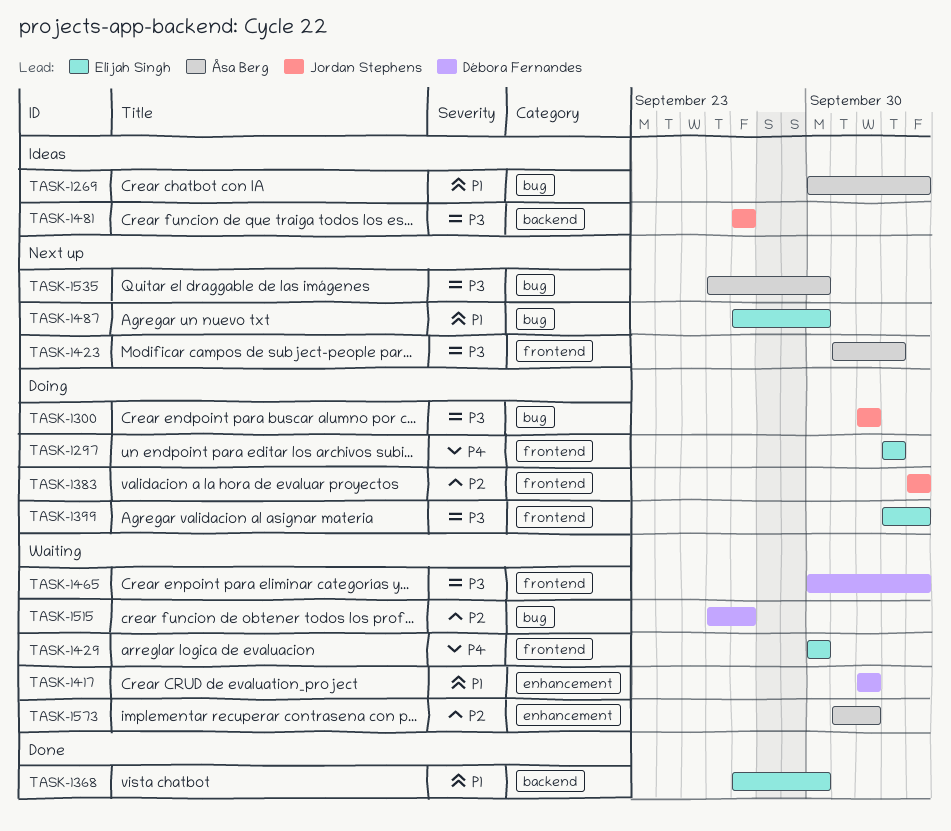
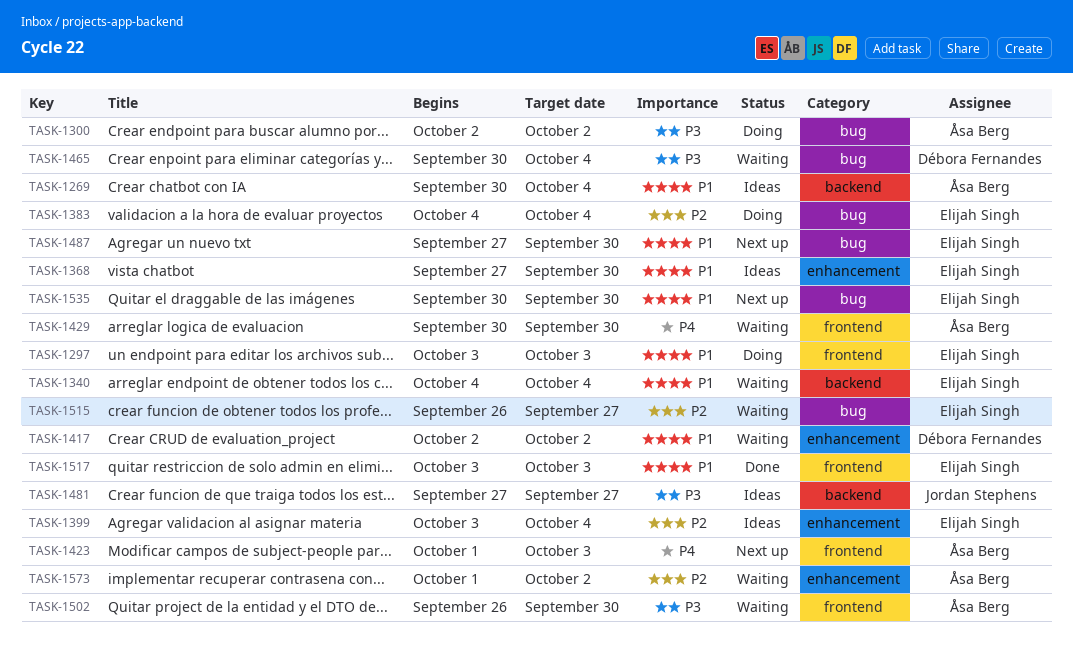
TASK-1269, label: bug -> backend
TASK-1297, priority: P4 -> P1
TASK-1300, owner: Jordan Stephens -> Åsa Berg
TASK-1340: none -> present
TASK-1368, status: Done -> Ideas
TASK-1368, label: backend -> enhancement
TASK-1383, owner: Jordan Stephens -> Elijah Singh
TASK-1383, label: frontend -> bug
TASK-1399, status: Doing -> Ideas
TASK-1399, priority: P3 -> P2
TASK-1399, label: frontend -> enhancement
TASK-1423, priority: P3 -> P4
TASK-1429, owner: Elijah Singh -> Åsa Berg
TASK-1465, label: frontend -> bug
TASK-1502: none -> present
TASK-1515, owner: Débora Fernandes -> Elijah Singh
TASK-1517: none -> present
TASK-1535, owner: Åsa Berg -> Elijah Singh
TASK-1535, priority: P3 -> P1
TASK-1535, start: Sep 26 -> Sep 30

